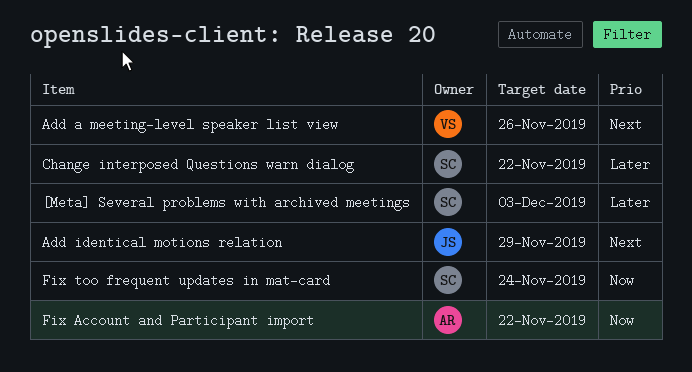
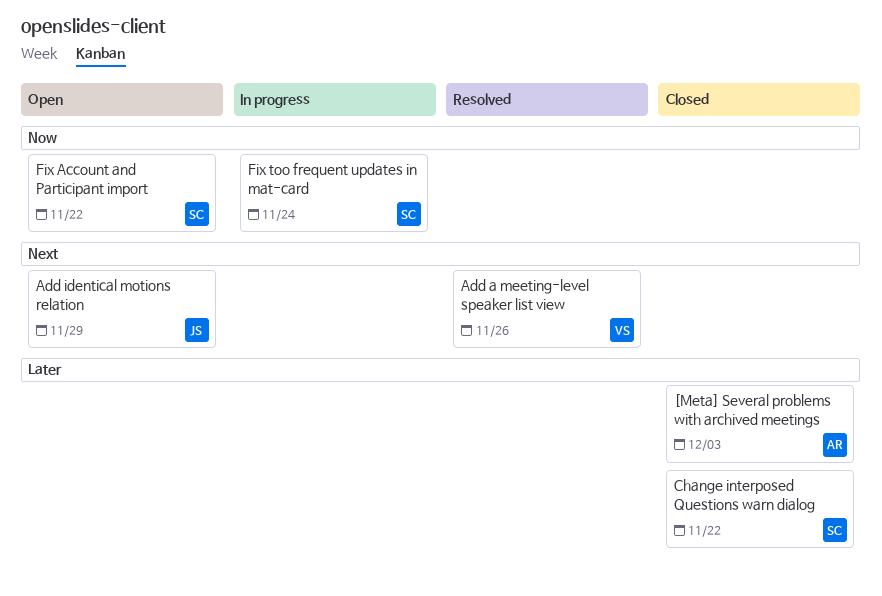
[Meta] Several problems with archived meetings, owner: SC -> AR
Fix Account and Participant import, owner: AR -> SC

